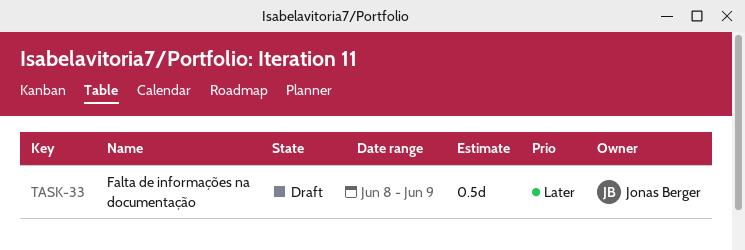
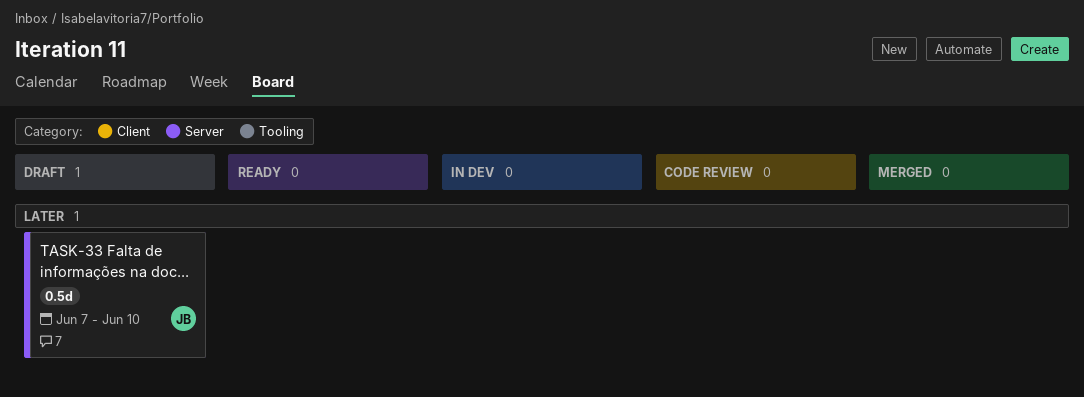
TASK-33, start: Jun 8 -> Jun 7
TASK-33, due: Jun 9 -> Jun 10

